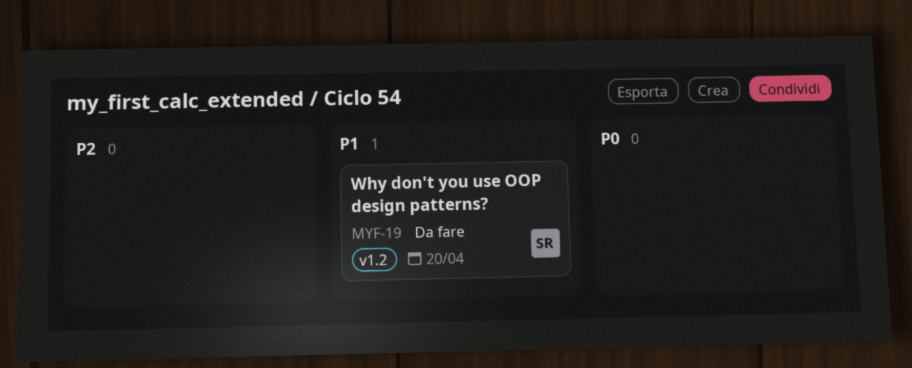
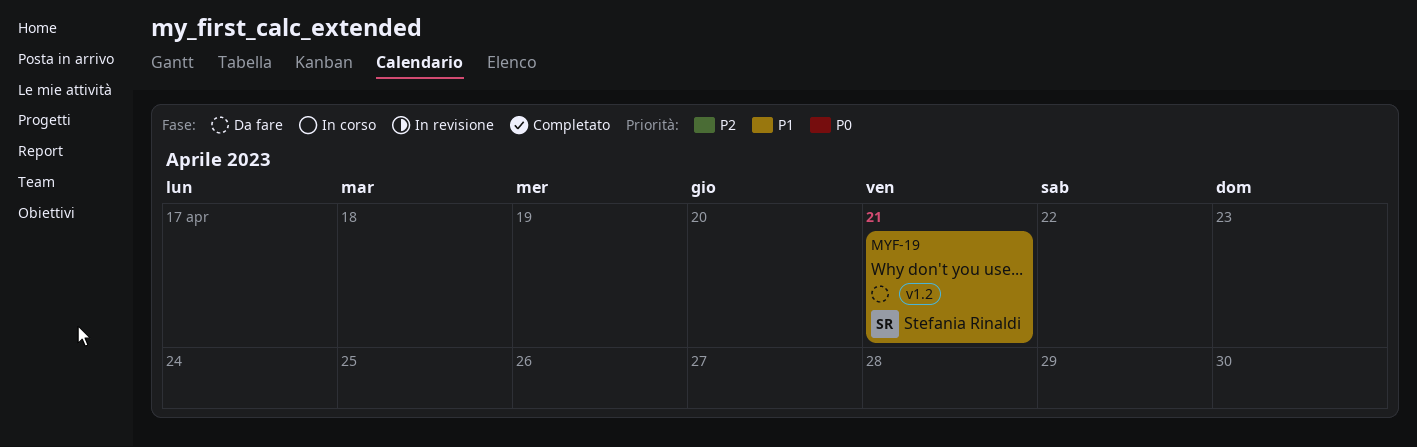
MYF-19, due: Apr 20 -> Apr 21

